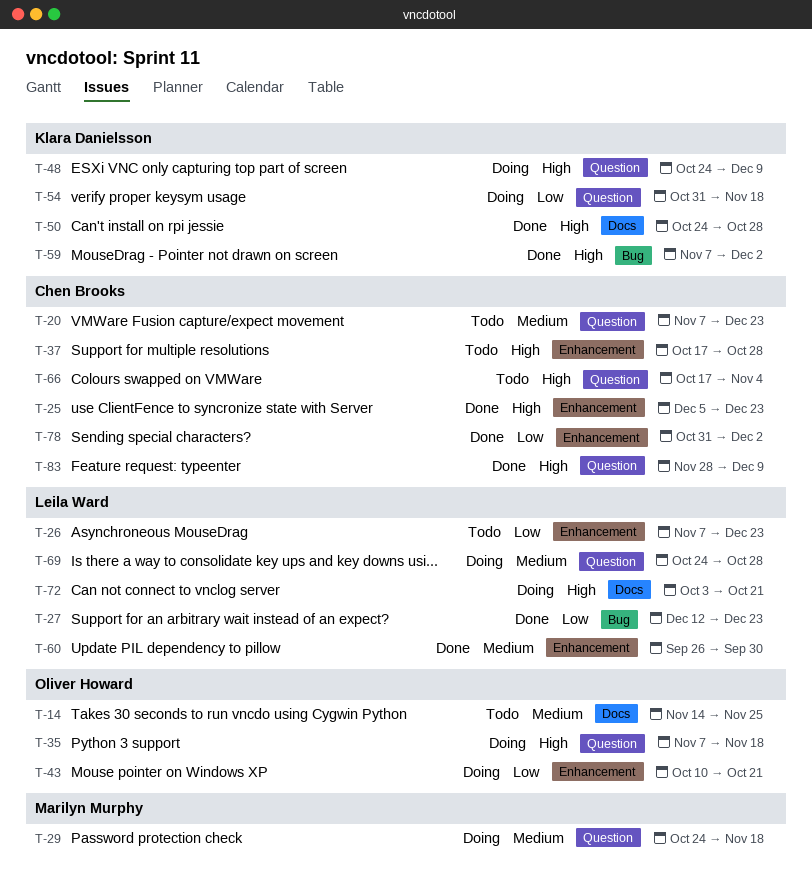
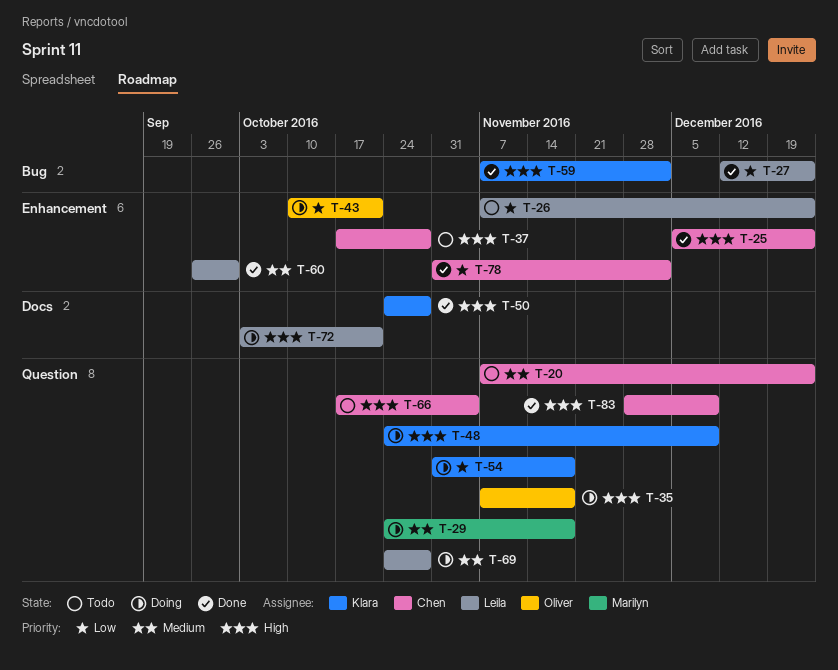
T-14: present -> none

